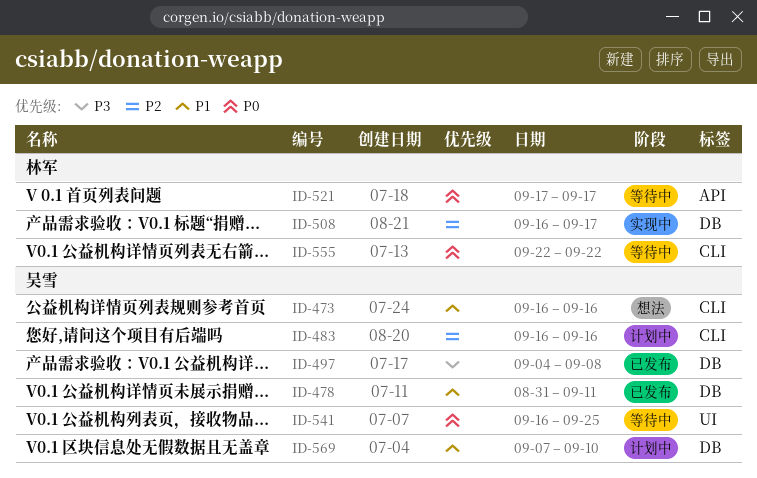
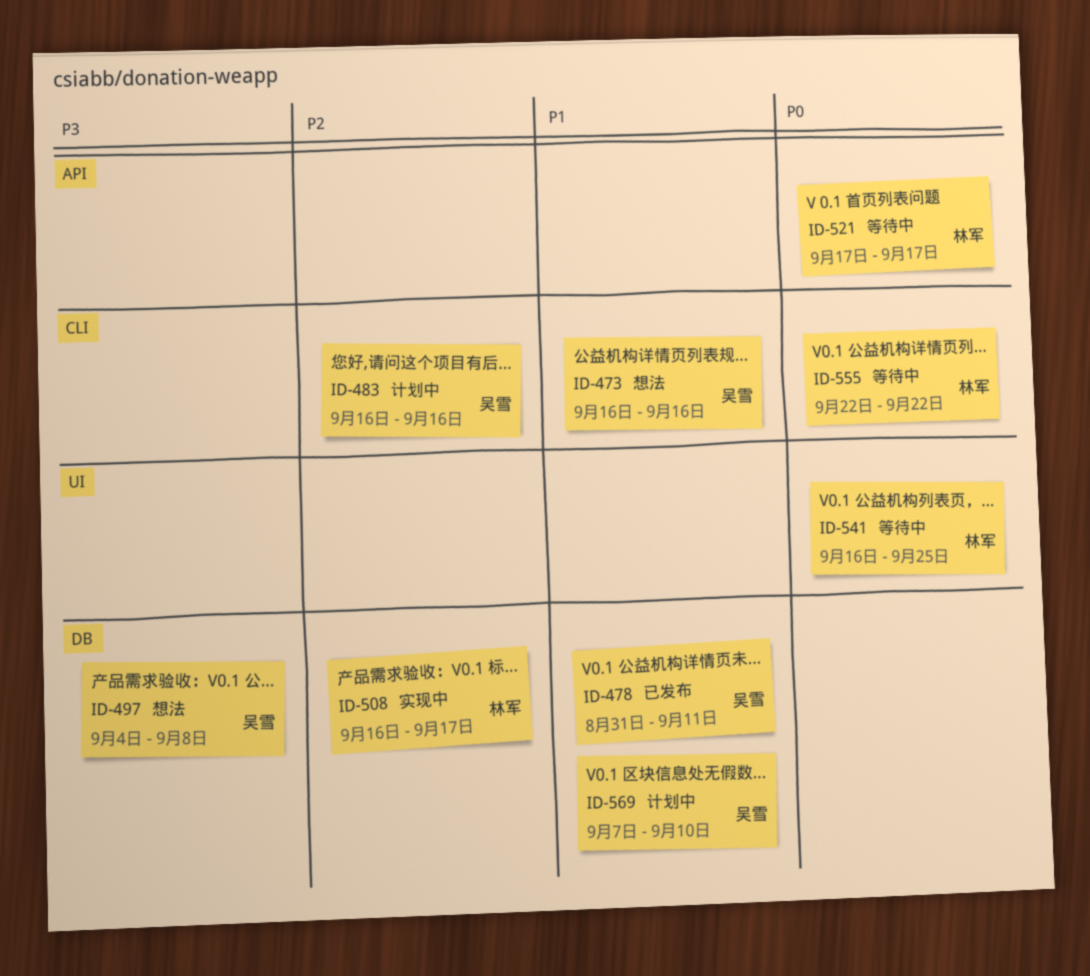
ID-497, status: 已发布 -> 想法
ID-541, owner: 吴雪 -> 林军

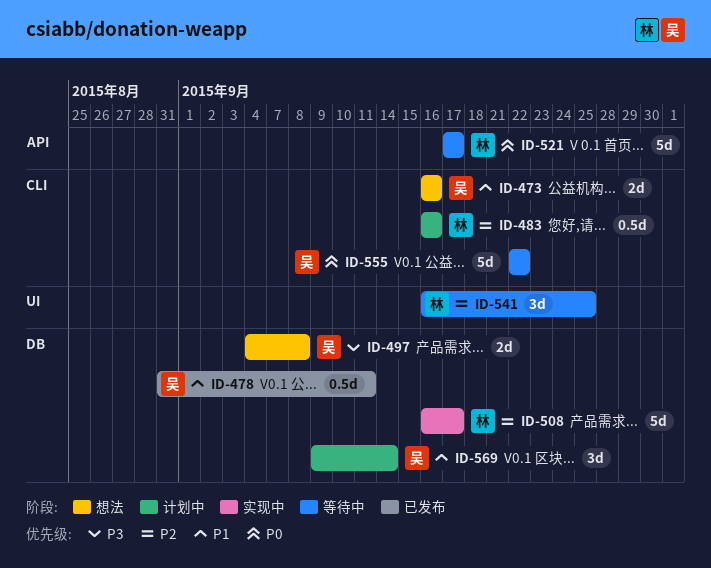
ID-483, owner: 吴雪 -> 林军
ID-541, priority: P0 -> P2
ID-555, owner: 林军 -> 吴雪
ID-569, start: Sep 7 -> Sep 9
ID-569, due: Sep 10 -> Sep 14

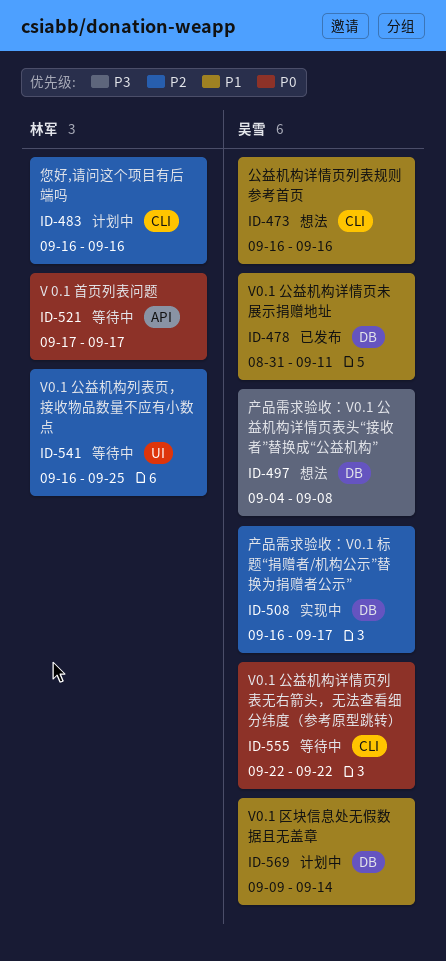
ID-508, owner: 林军 -> 吴雪

